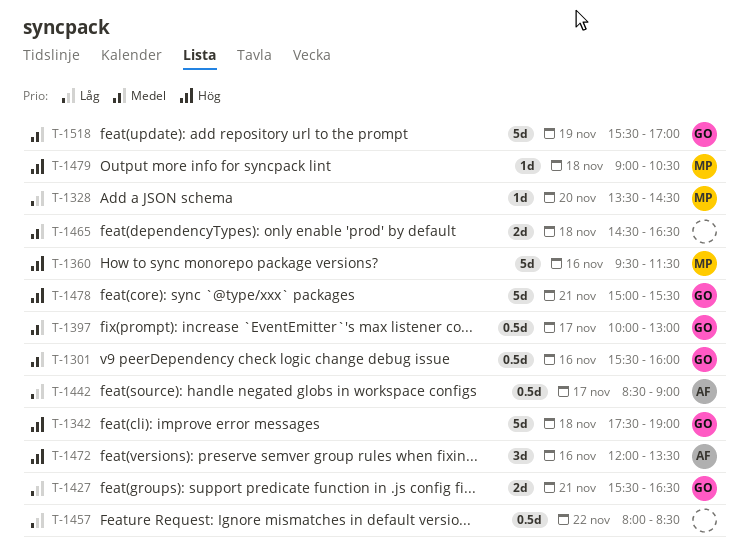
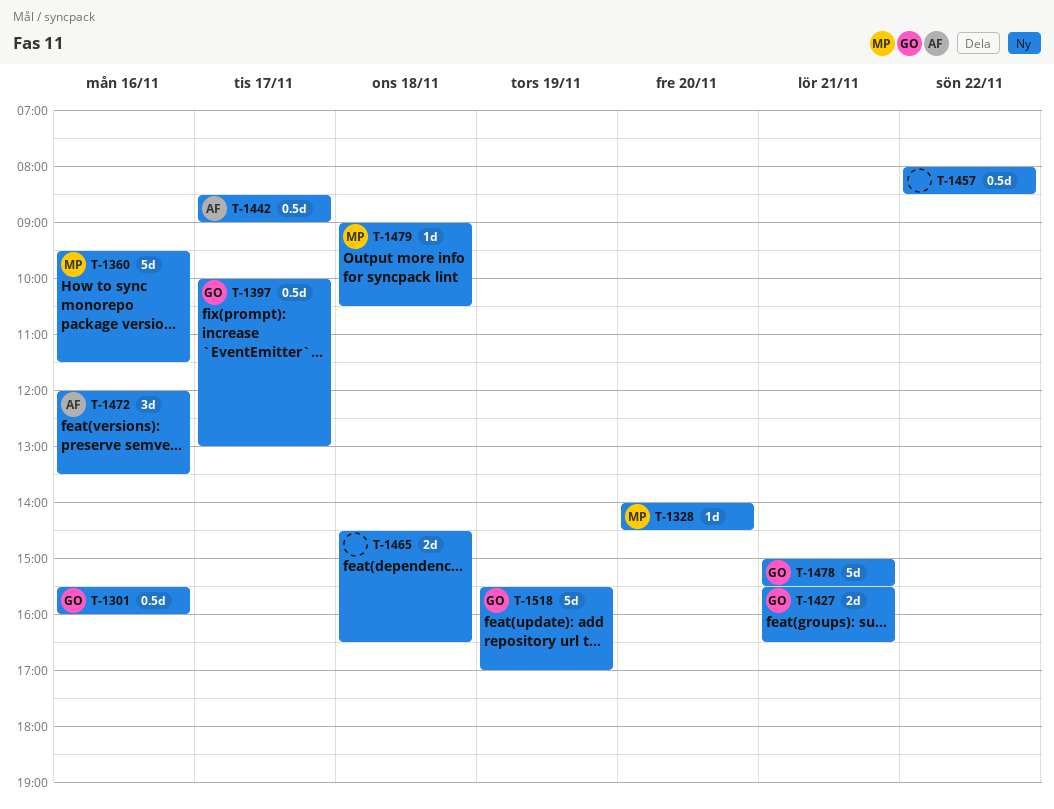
T-1328, begins: 13:30 -> 14:00
T-1342: present -> none

